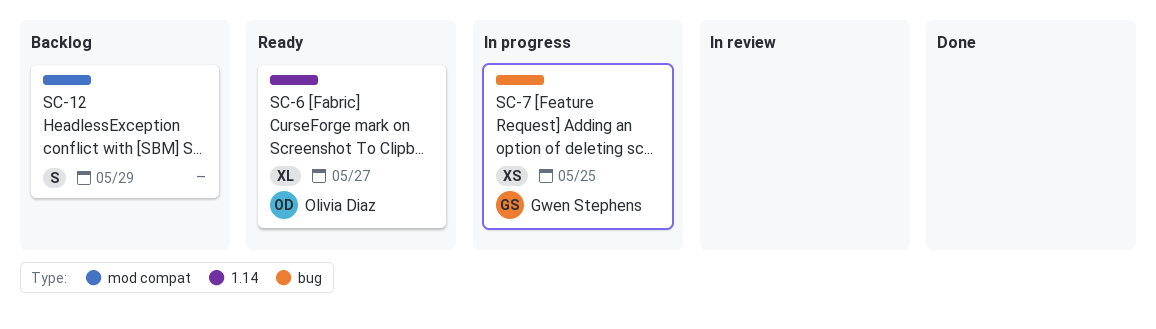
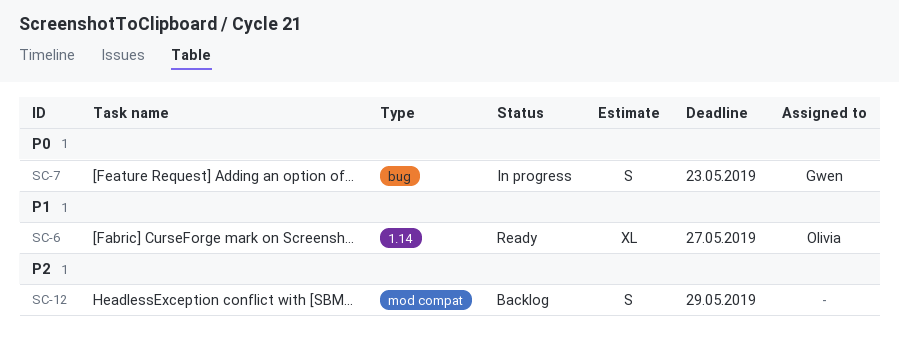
SC-7, estimate: XS -> S
SC-7, due: May 25 -> May 23

